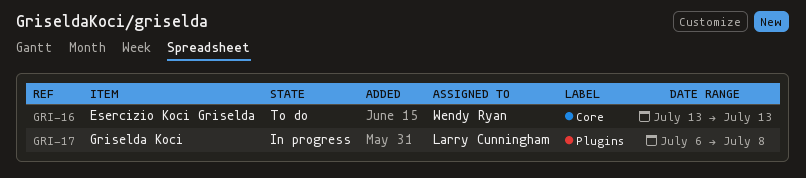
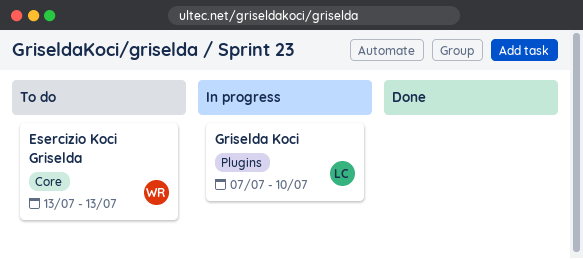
Griselda Koci, start: Jul 6 -> Jul 7
Griselda Koci, due: Jul 8 -> Jul 10

